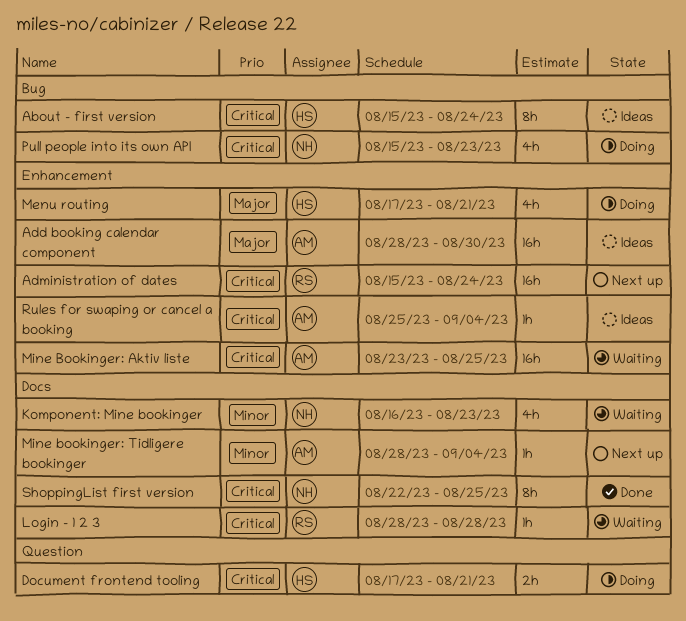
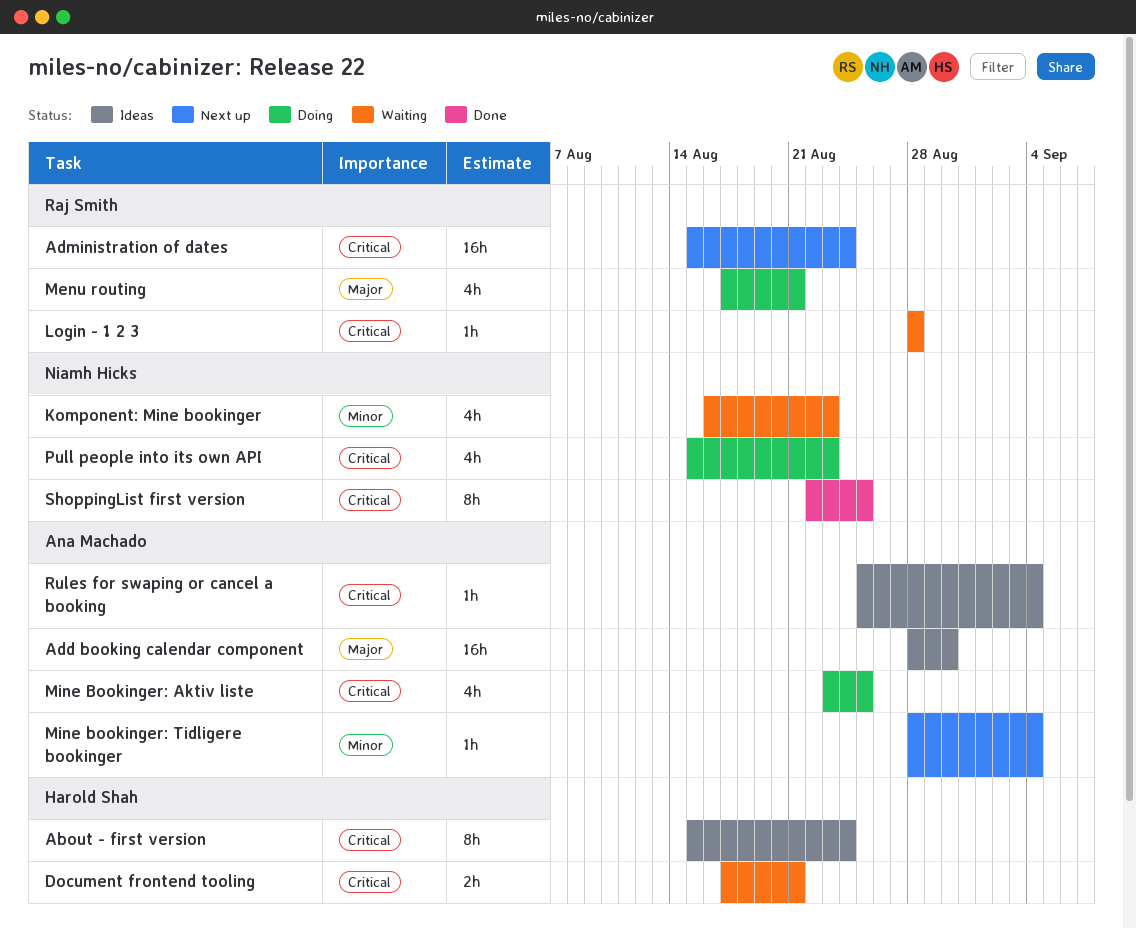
Document frontend tooling, status: Doing -> Waiting
Menu routing, owner: Harold Shah -> Raj Smith
Mine Bookinger: Aktiv liste, status: Waiting -> Doing
Mine Bookinger: Aktiv liste, estimate: 16h -> 4h

